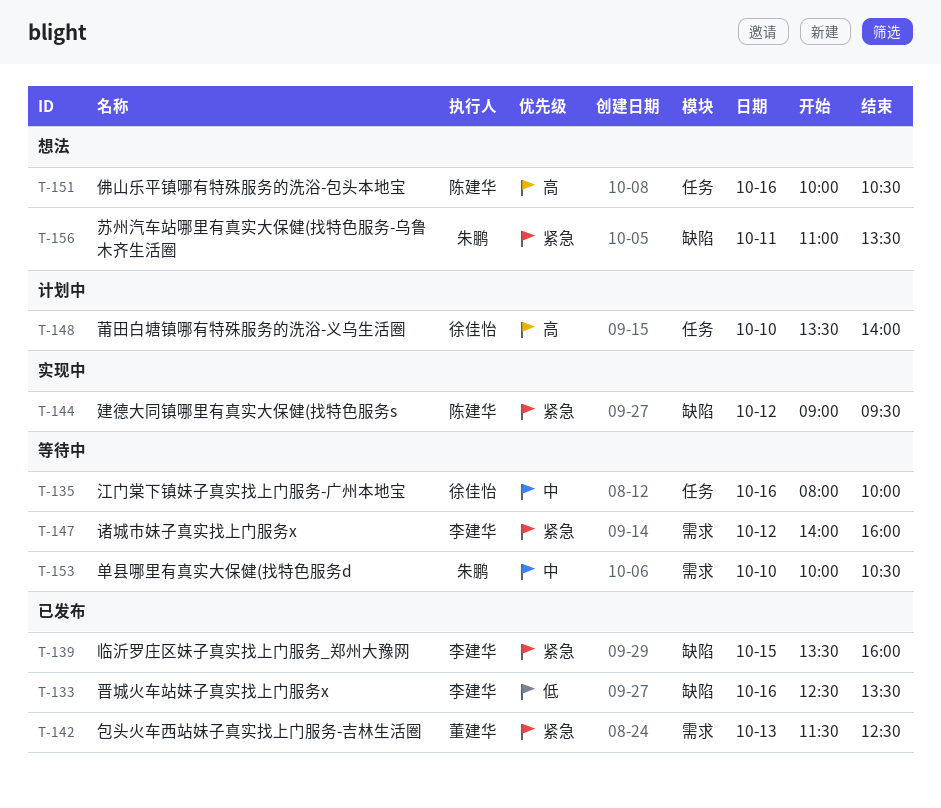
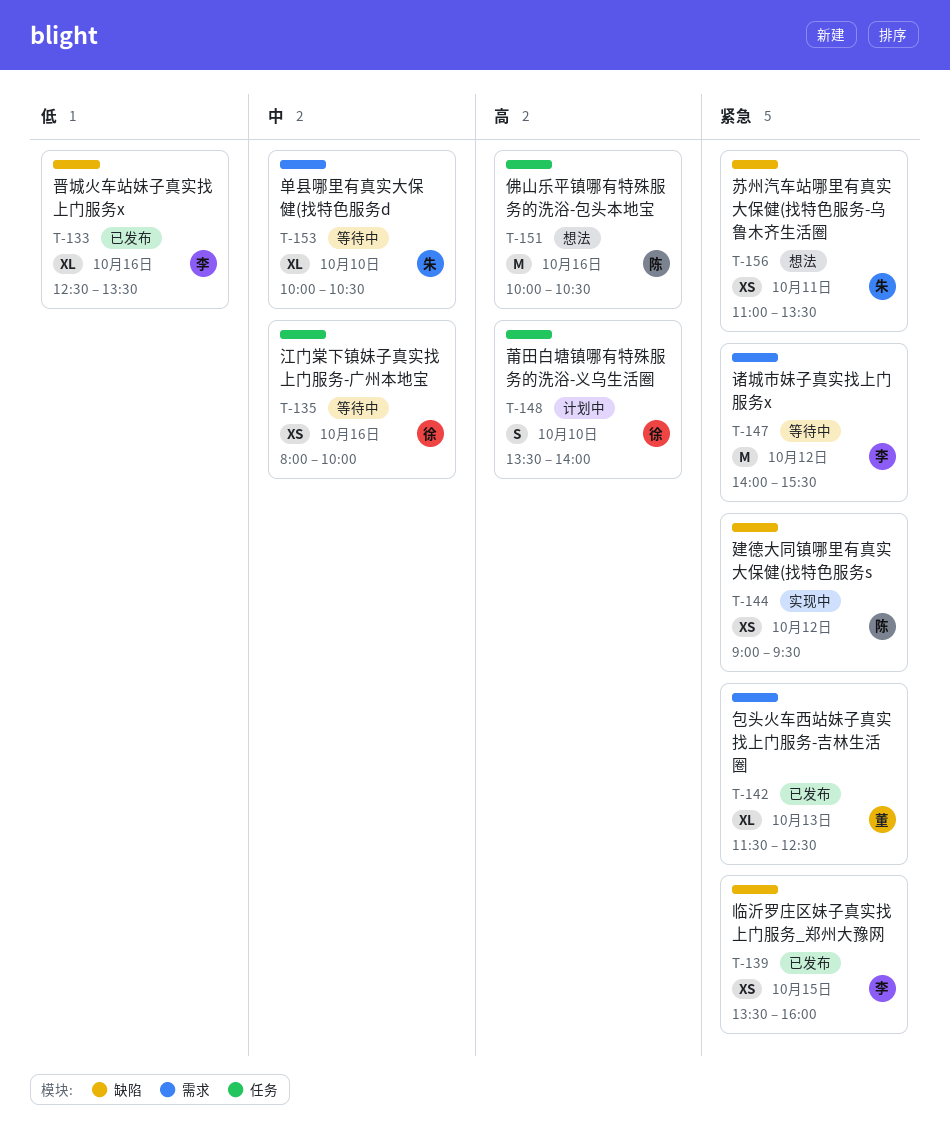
T-147, ends: 16:00 -> 15:30

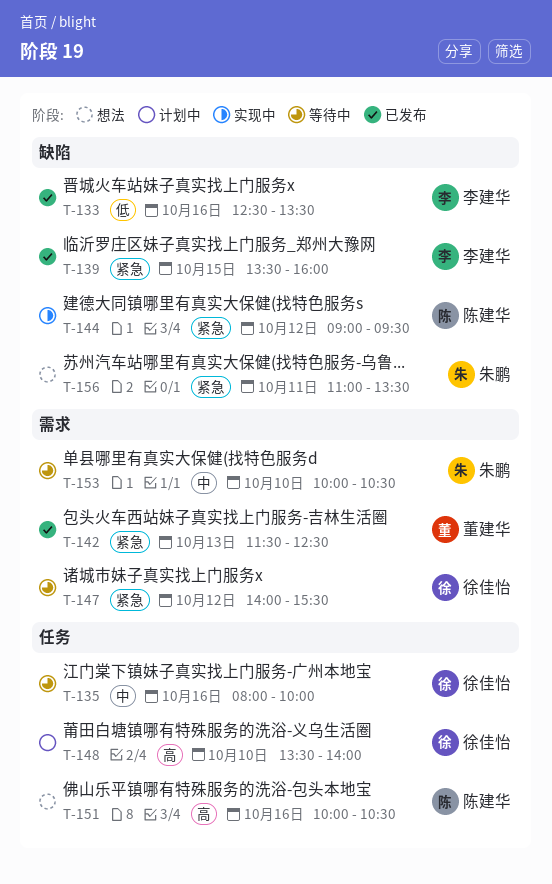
T-147, owner: 李建华 -> 徐佳怡

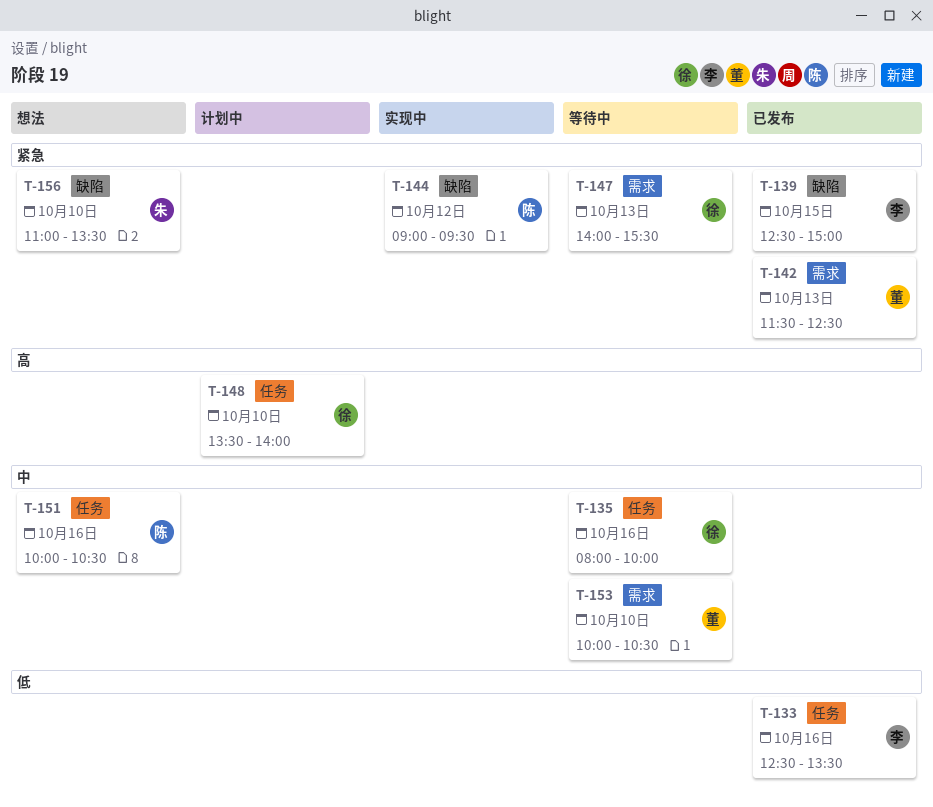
T-133, label: 缺陷 -> 任务
T-139, begins: 13:30 -> 12:30
T-139, ends: 16:00 -> 15:00
T-147, day: Oct 12 -> Oct 13
T-151, priority: 高 -> 中
T-153, owner: 朱鹏 -> 董建华
T-156, day: Oct 11 -> Oct 10

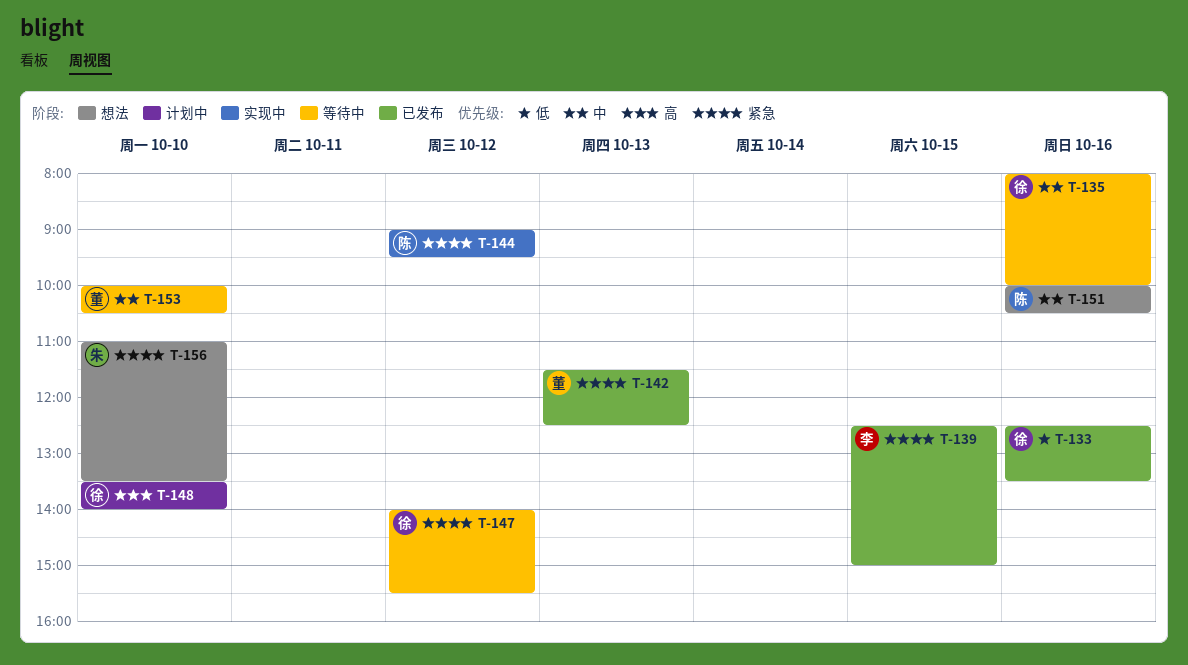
T-133, owner: 李 -> 徐
T-147, day: Oct 13 -> Oct 12

